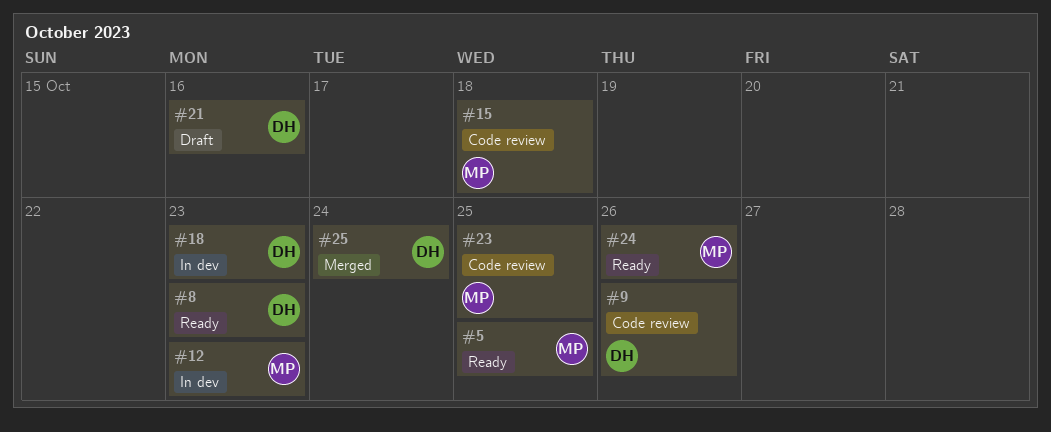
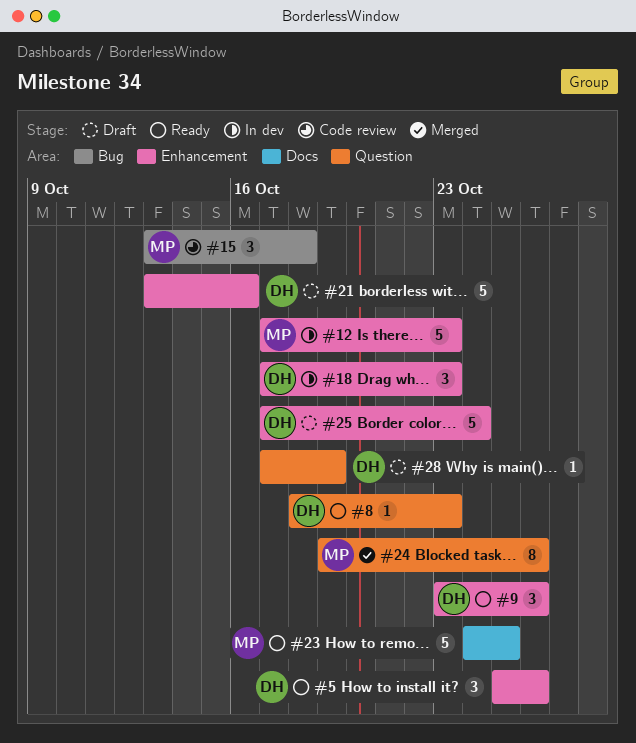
#5, owner: MP -> DH
#5, due: Oct 25 -> Oct 26
#9, status: Code review -> Ready
#23, status: Code review -> Ready
#24, status: Ready -> Merged
#25, status: Merged -> Draft
#28: none -> present

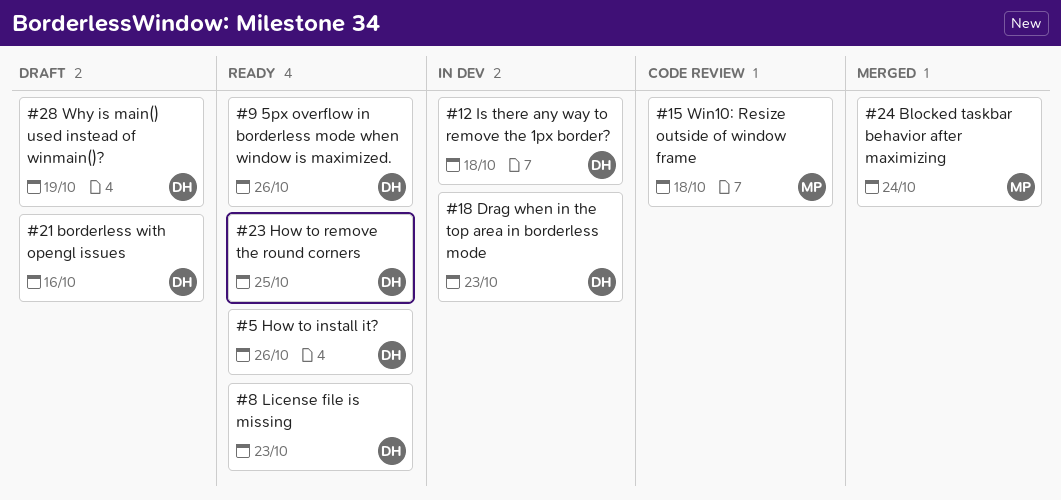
#12, owner: MP -> DH
#12, due: Oct 23 -> Oct 18
#23, owner: MP -> DH
#24, due: Oct 26 -> Oct 24
#25: present -> none

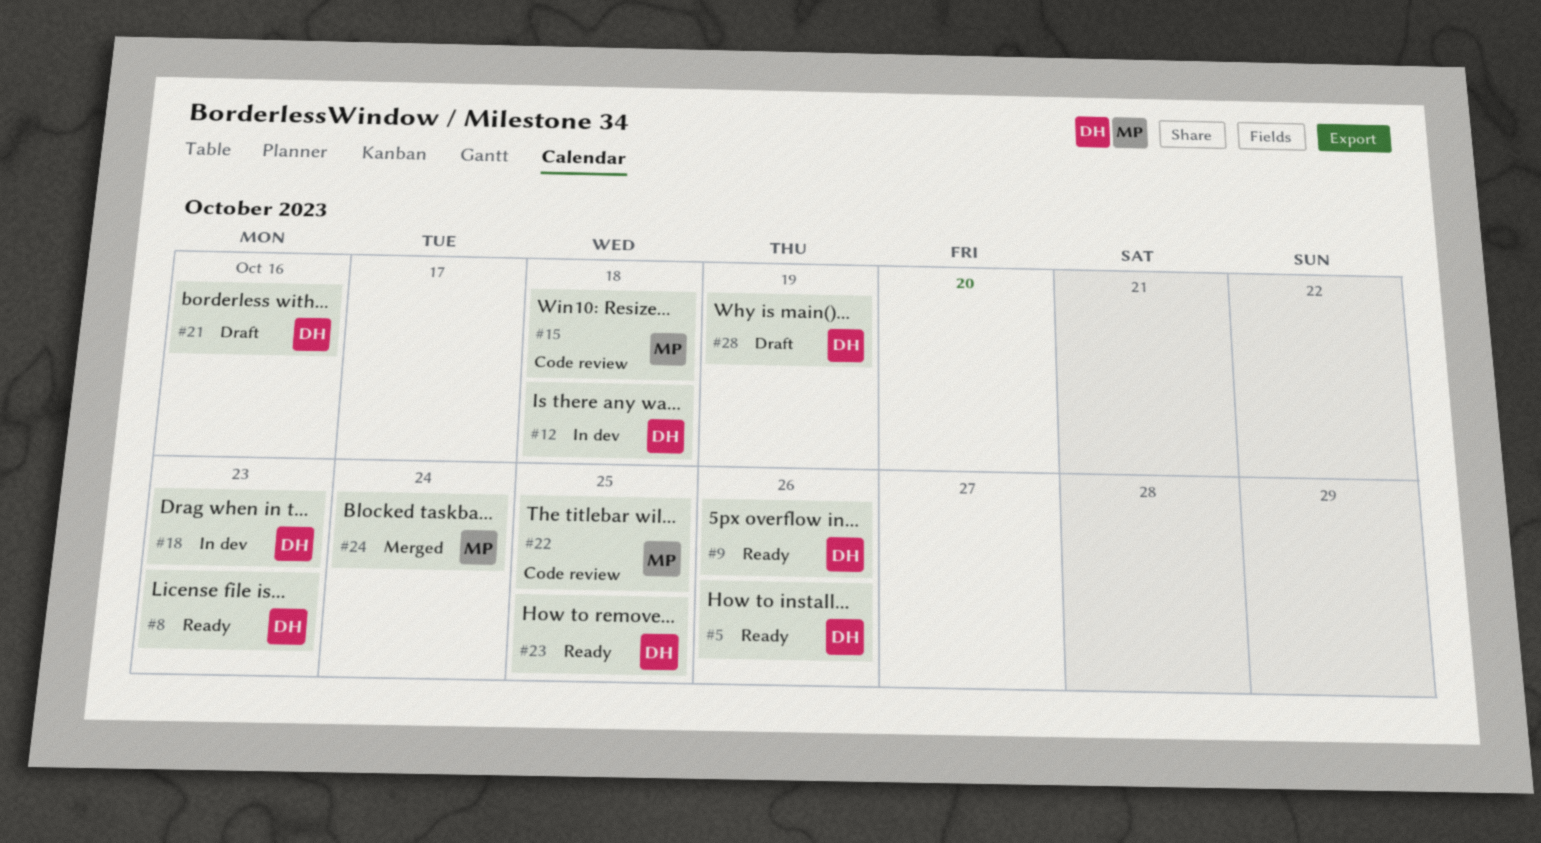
#22: none -> present

